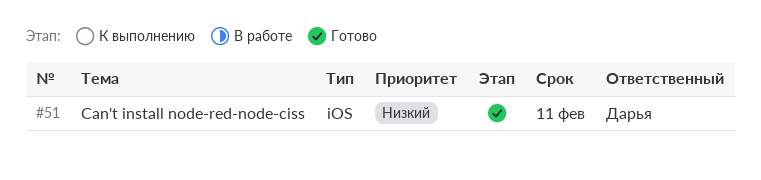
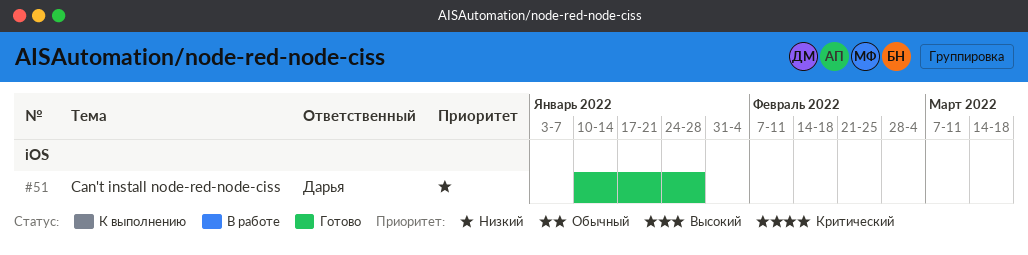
#51, due: Feb 11 -> Jan 28

